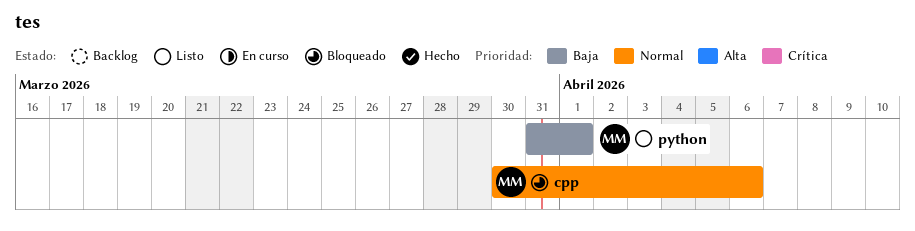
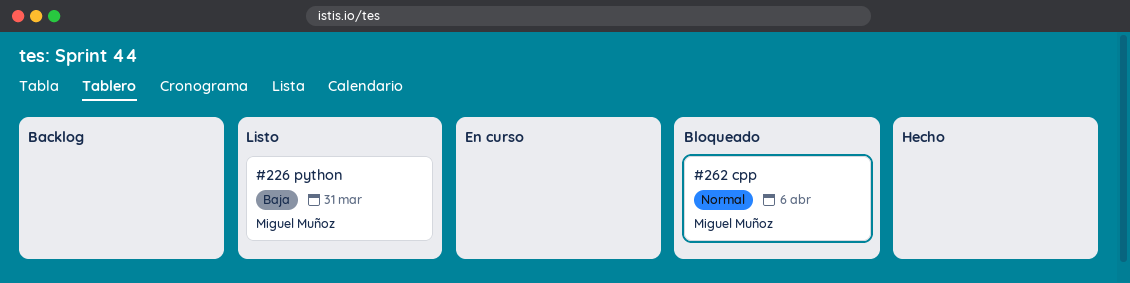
python, due: Apr 1 -> Mar 31

